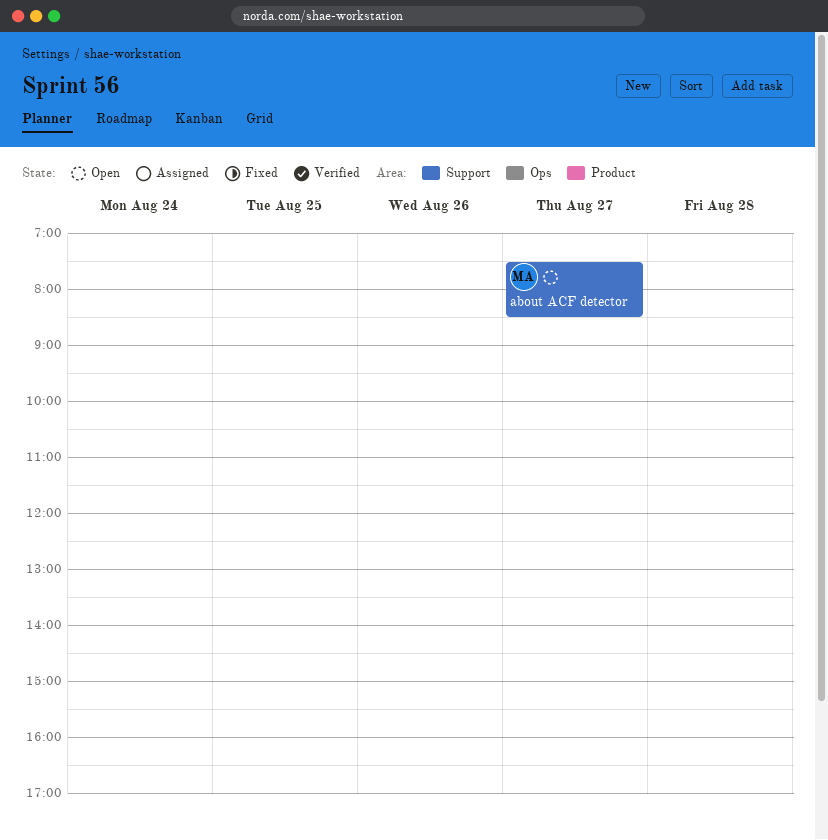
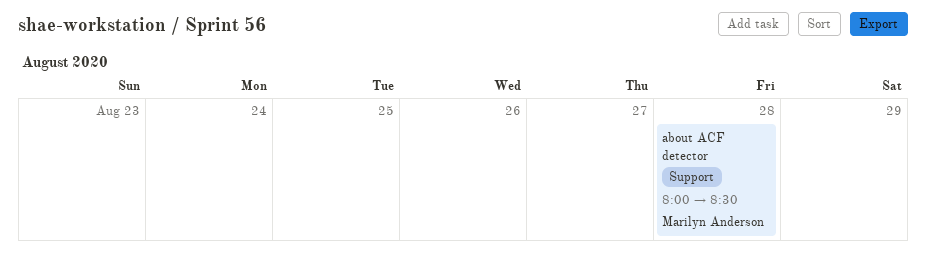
about ACF detector, day: Aug 27 -> Aug 28
about ACF detector, begins: 07:30 -> 08:00

